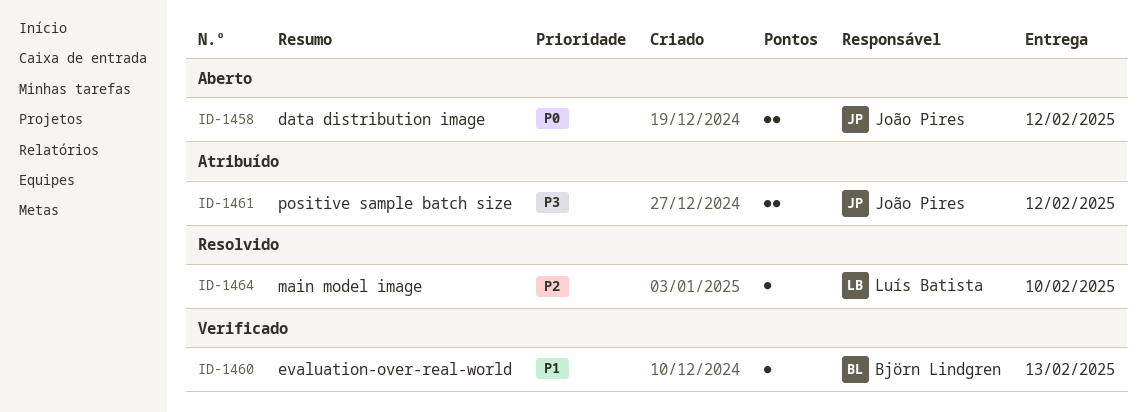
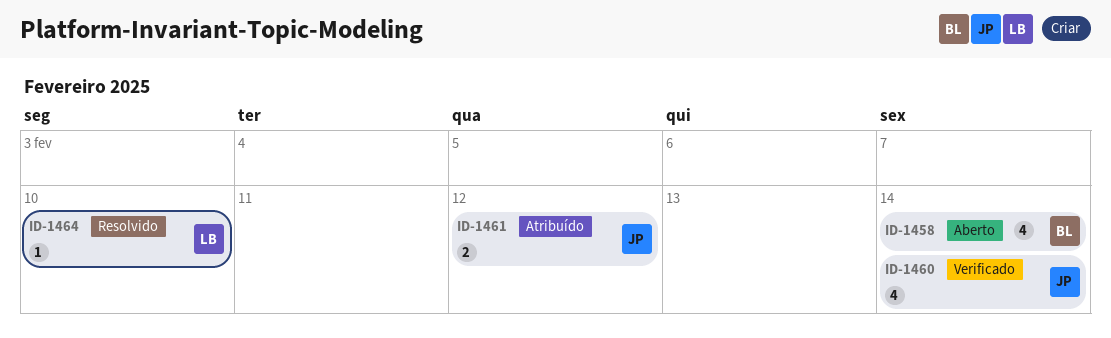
ID-1458, owner: João Pires -> Björn Lindgren
ID-1458, estimate: 2 -> 4
ID-1458, due: Feb 12 -> Feb 14
ID-1460, owner: Björn Lindgren -> João Pires
ID-1460, estimate: 1 -> 4
ID-1460, due: Feb 13 -> Feb 14

